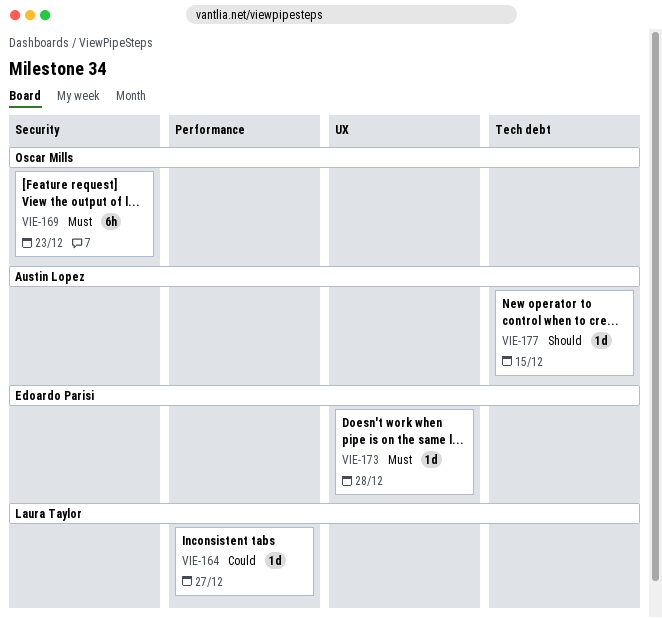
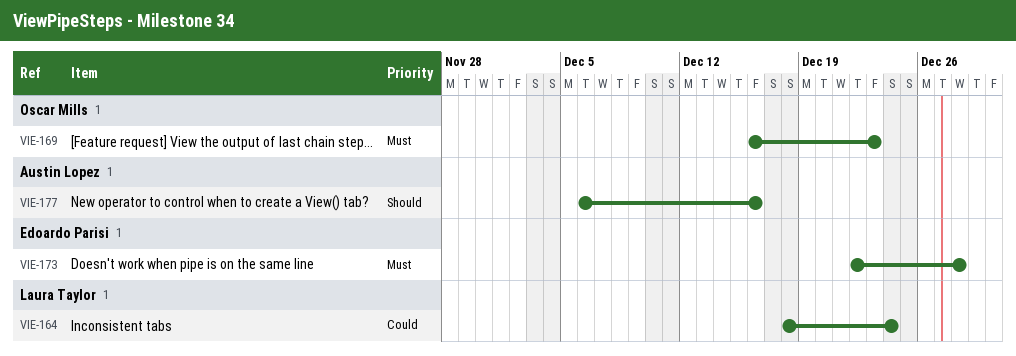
VIE-164, due: Dec 27 -> Dec 24
VIE-177, due: Dec 15 -> Dec 16

